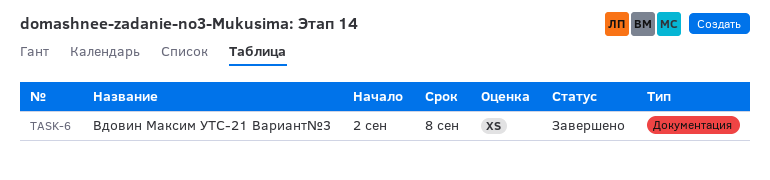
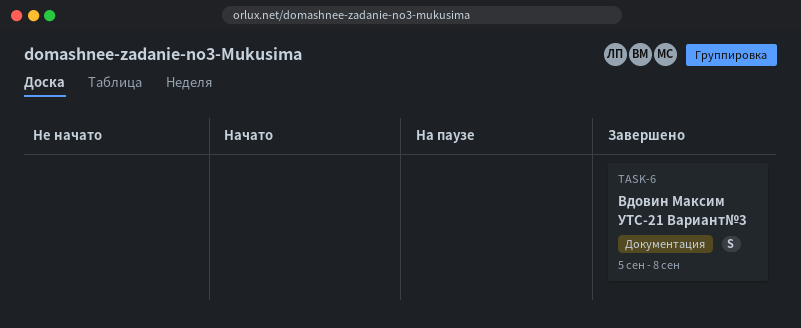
TASK-6, estimate: XS -> S
TASK-6, start: Sep 2 -> Sep 5

